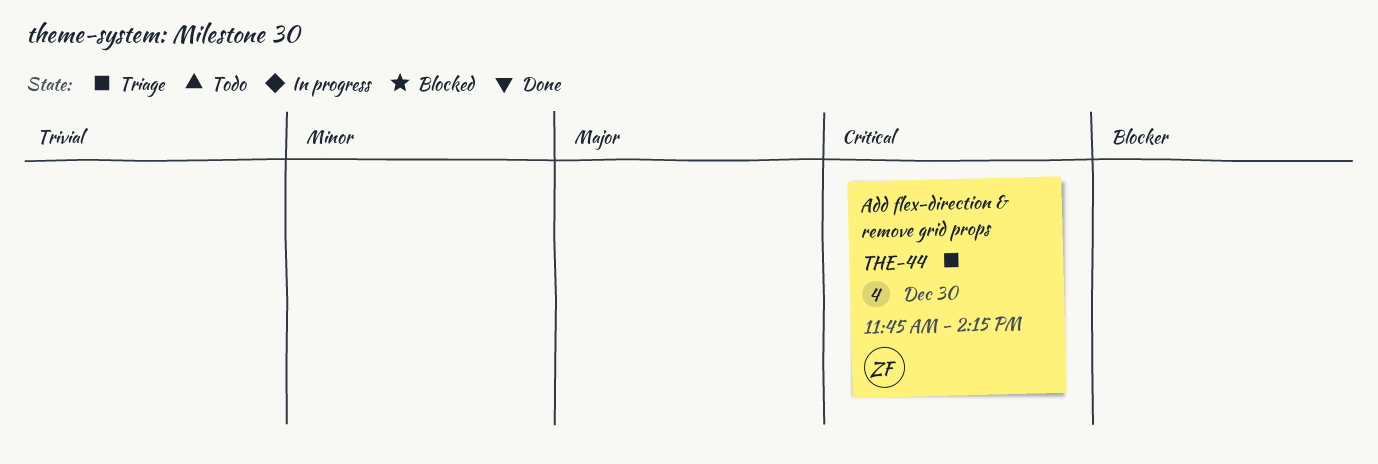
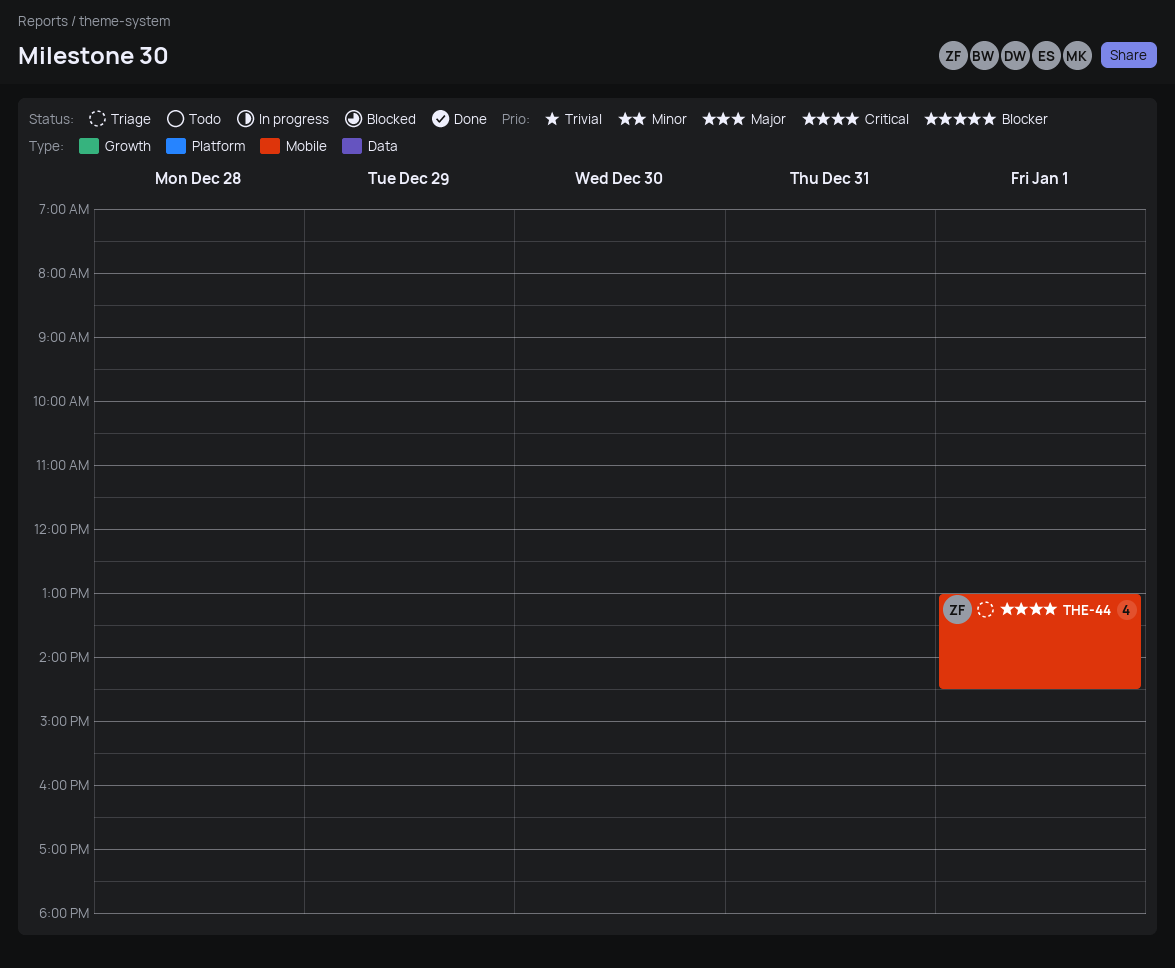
THE-44, day: Dec 30 -> Jan 1
THE-44, begins: 11:45 -> 13:00
THE-44, ends: 14:15 -> 14:30

